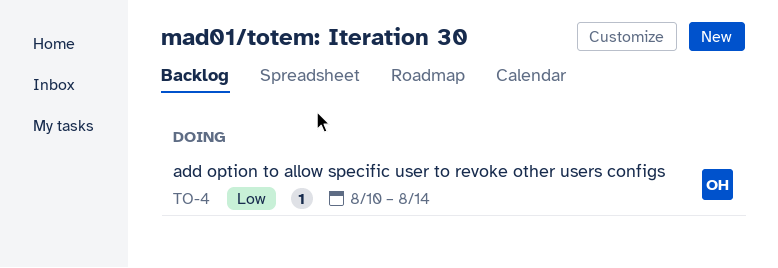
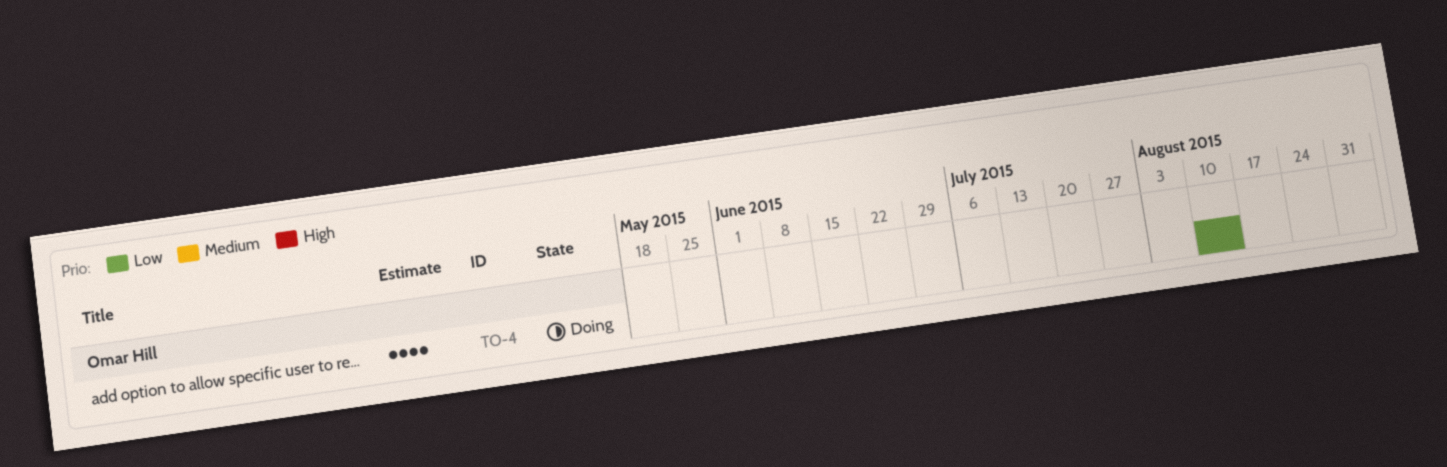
TO-4, estimate: 1 -> 4

